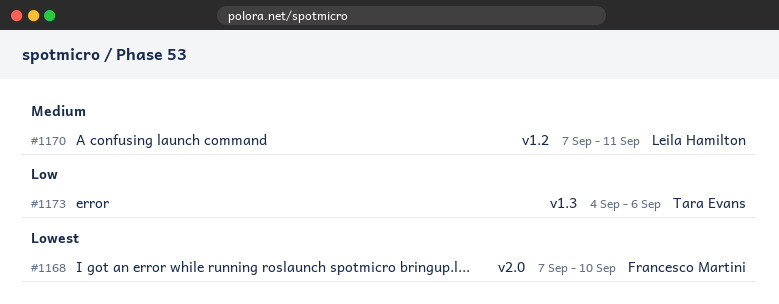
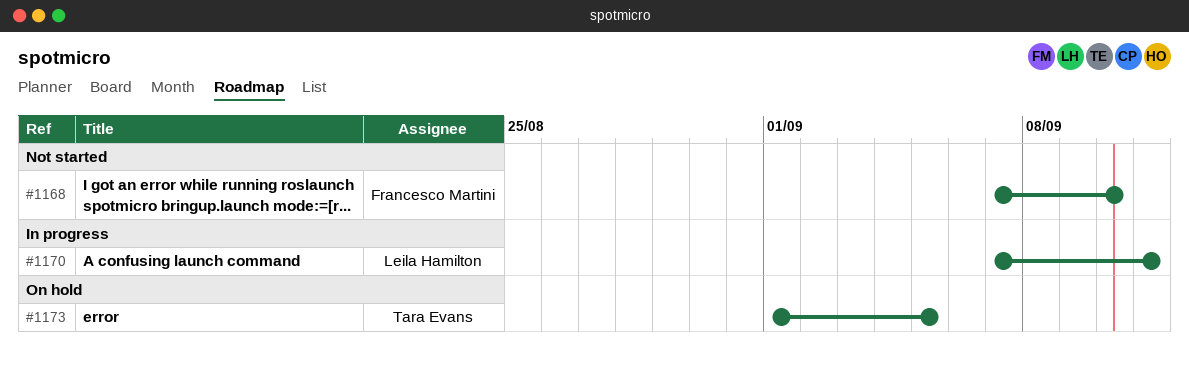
#1173, start: Sep 4 -> Sep 1
#1173, due: Sep 6 -> Sep 5

